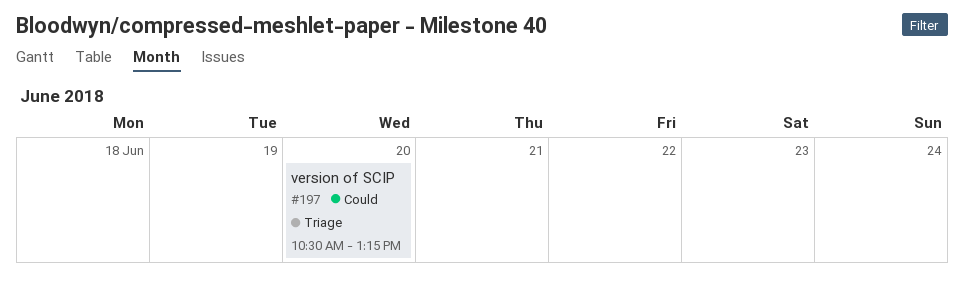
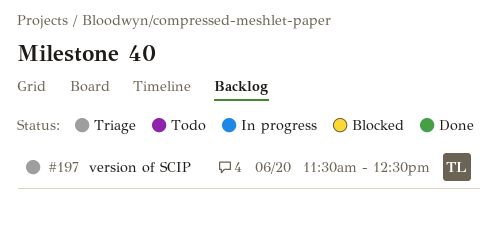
#197, begins: 10:30 -> 11:30
#197, ends: 13:15 -> 12:30

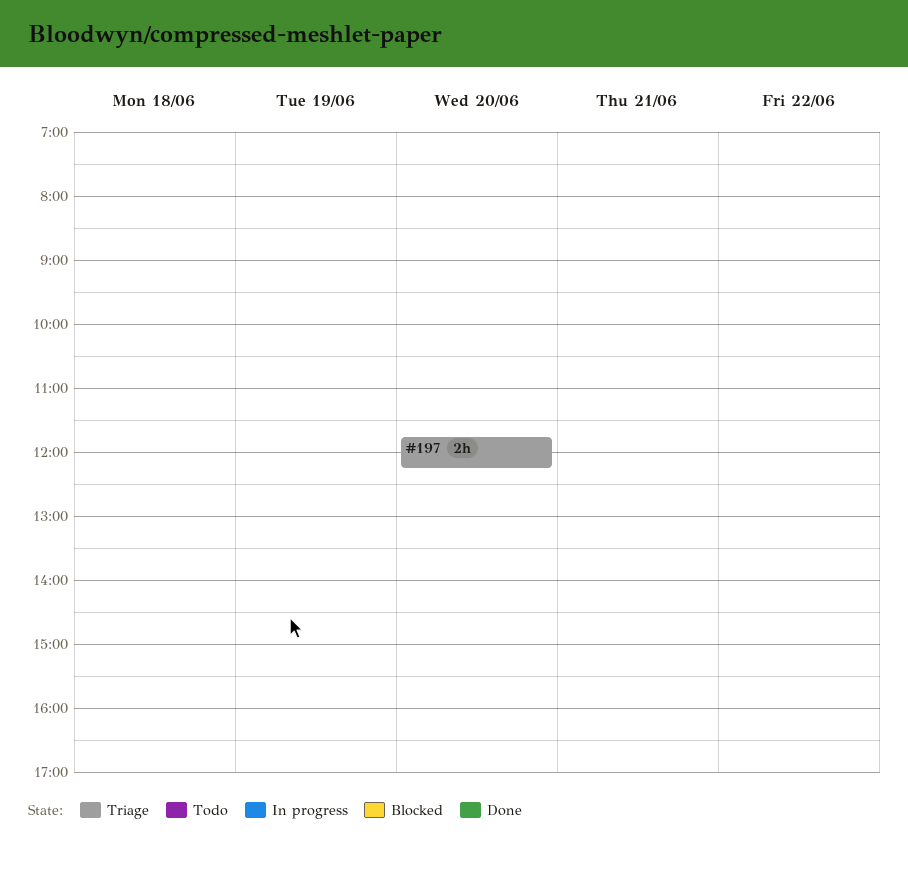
#197, begins: 11:30 -> 11:45
#197, ends: 12:30 -> 12:15

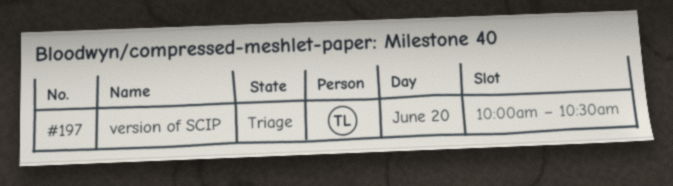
#197, begins: 11:45 -> 10:00
#197, ends: 12:15 -> 10:30

